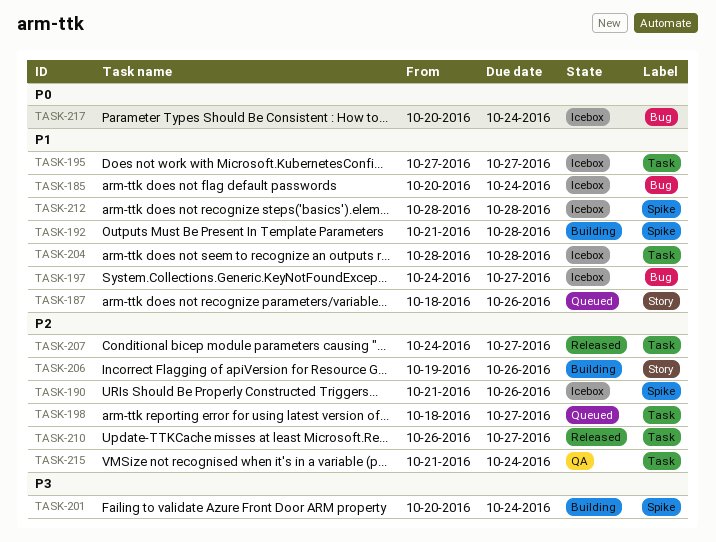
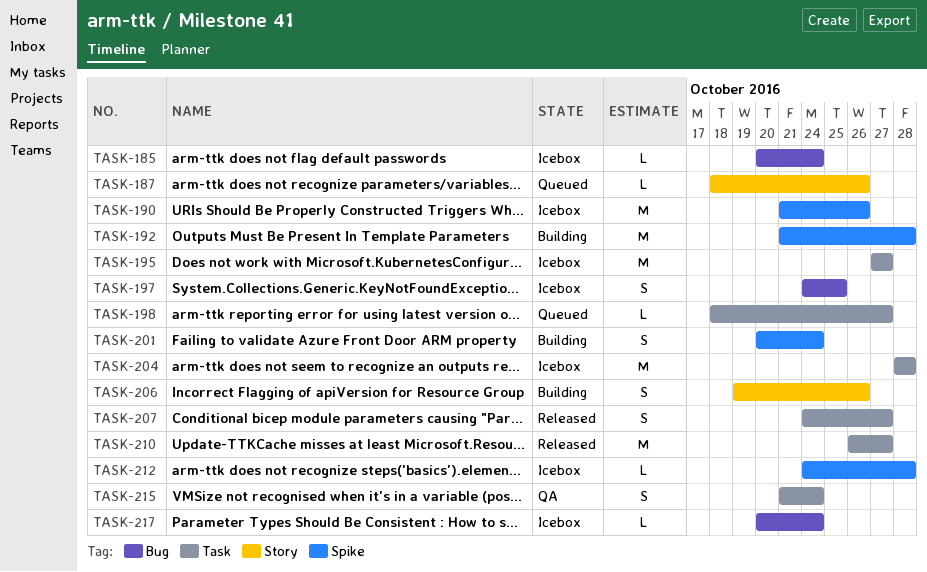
TASK-197, due: Oct 27 -> Oct 25
TASK-212, start: Oct 28 -> Oct 24

